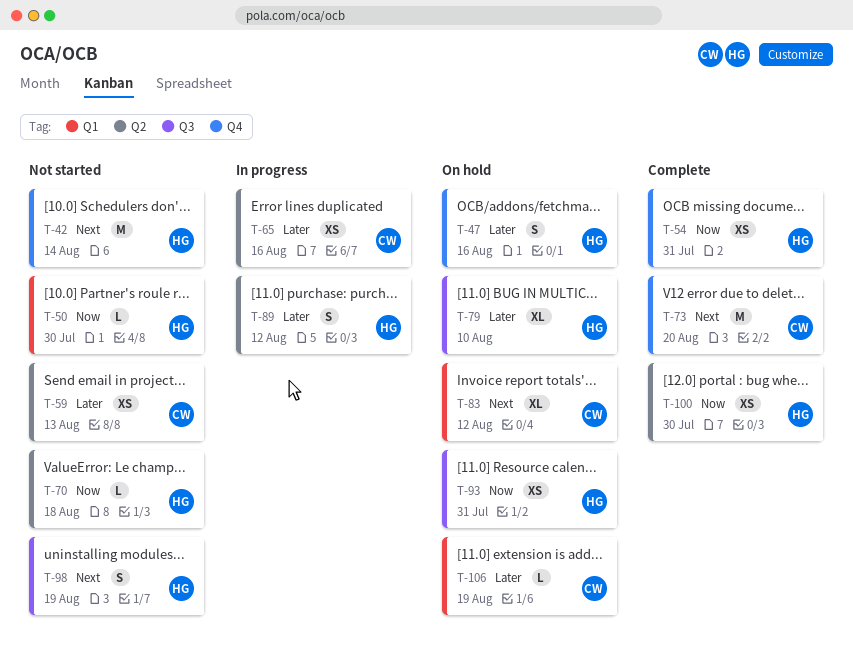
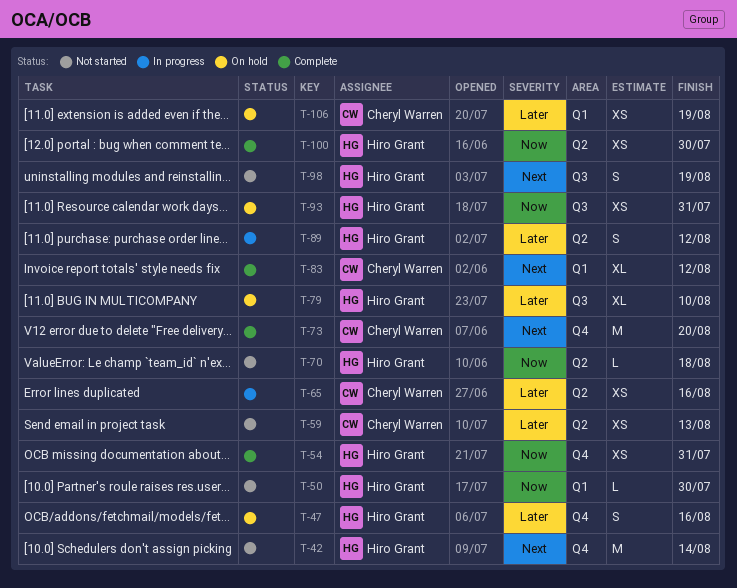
T-83, status: On hold -> Complete
T-106, estimate: L -> XS

